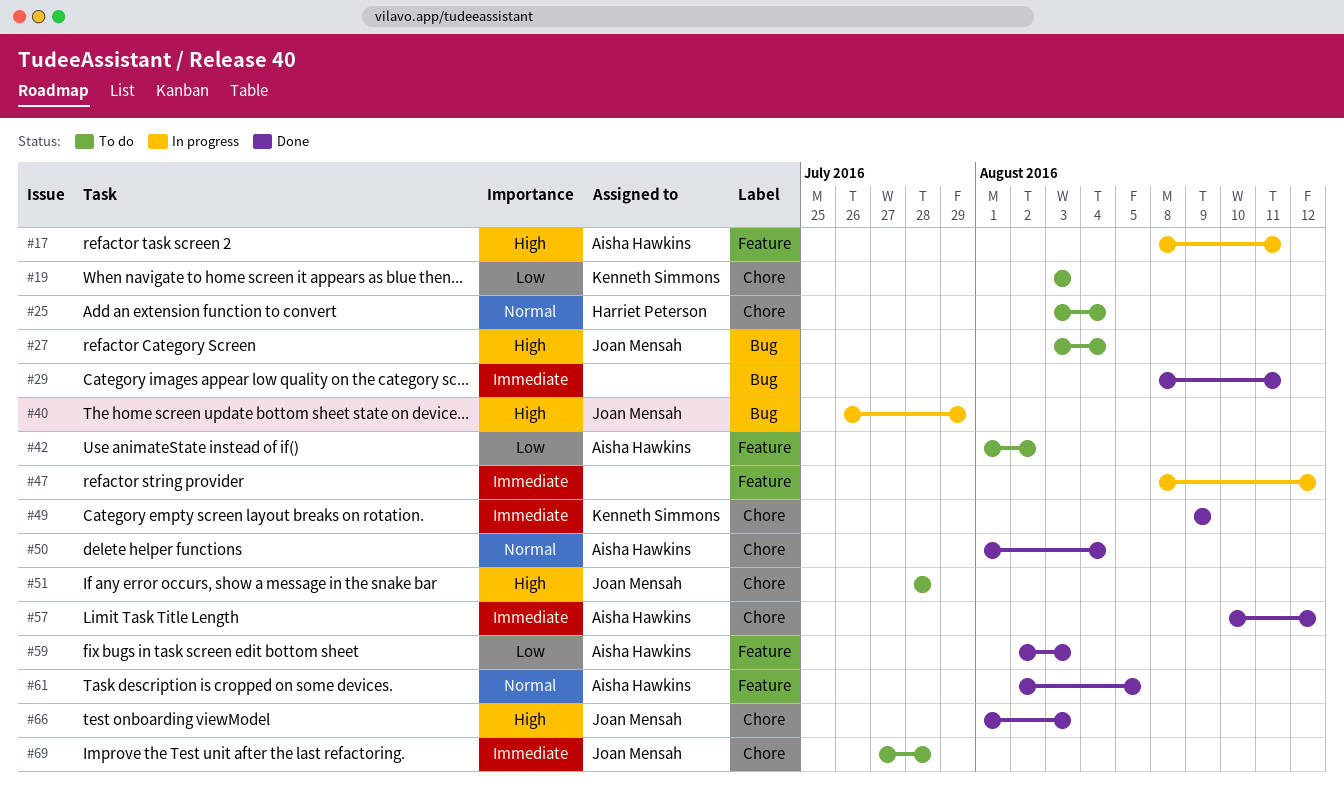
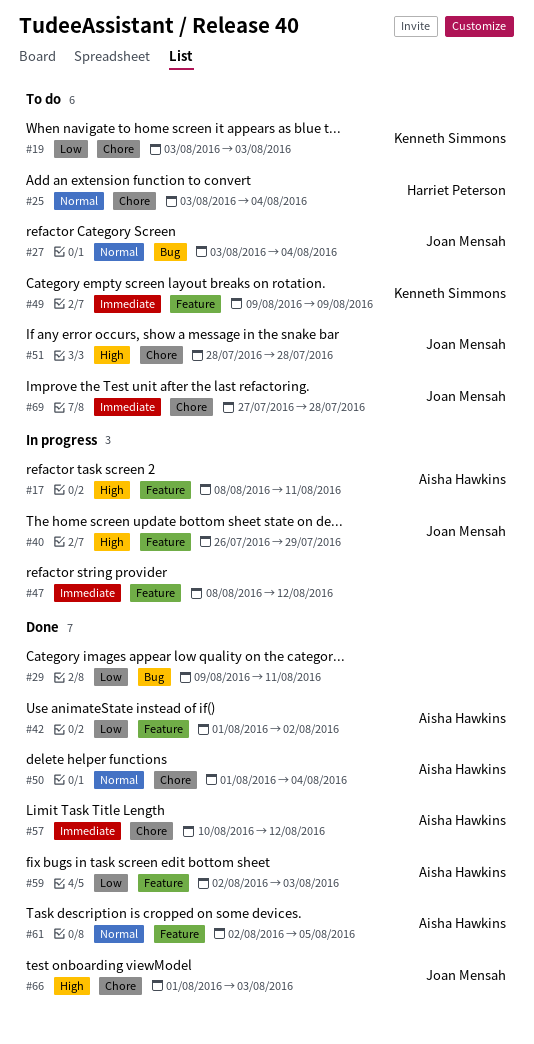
#27, priority: High -> Normal
#29, priority: Immediate -> Low
#29, start: Aug 8 -> Aug 9
#40, label: Bug -> Feature
#42, status: To do -> Done
#49, status: Done -> To do
#49, label: Chore -> Feature

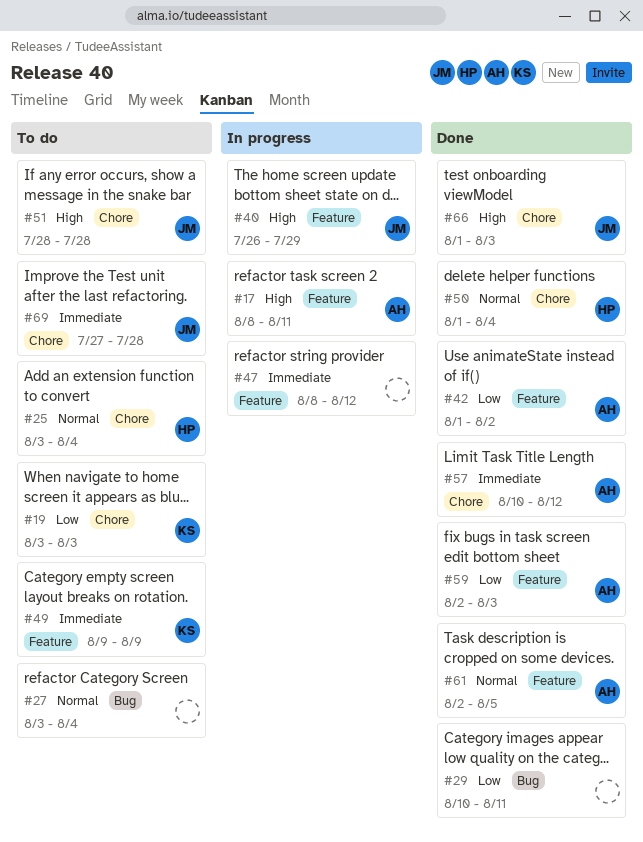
#27, owner: Joan Mensah -> none
#29, start: Aug 9 -> Aug 10
#50, owner: Aisha Hawkins -> Harriet Peterson

